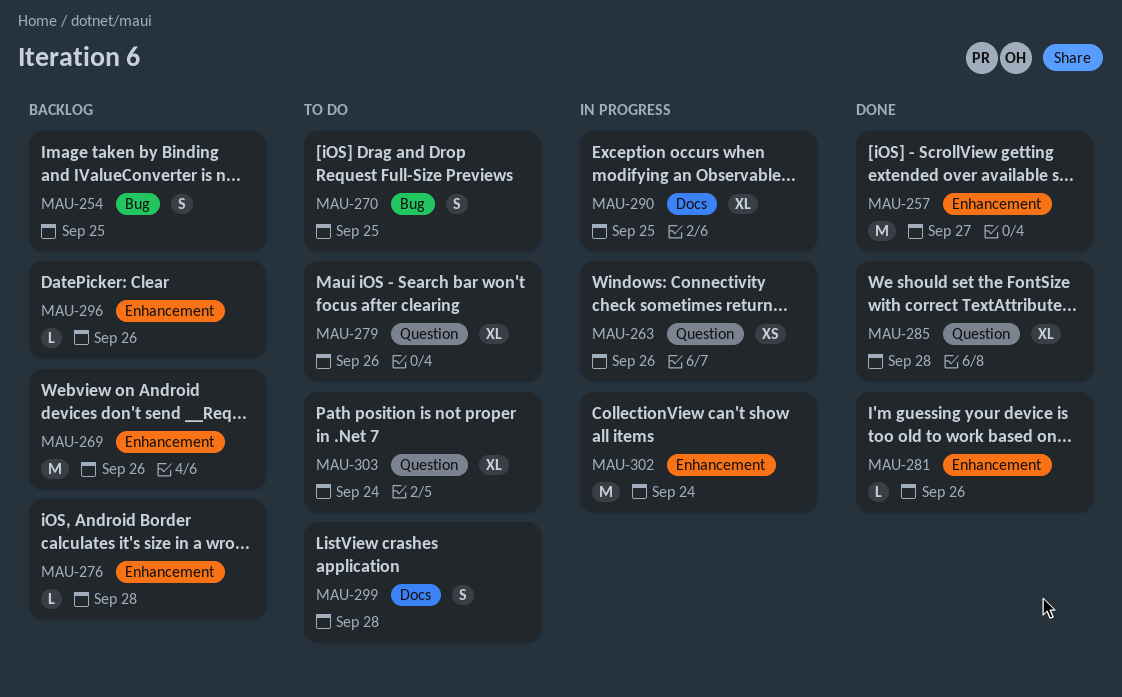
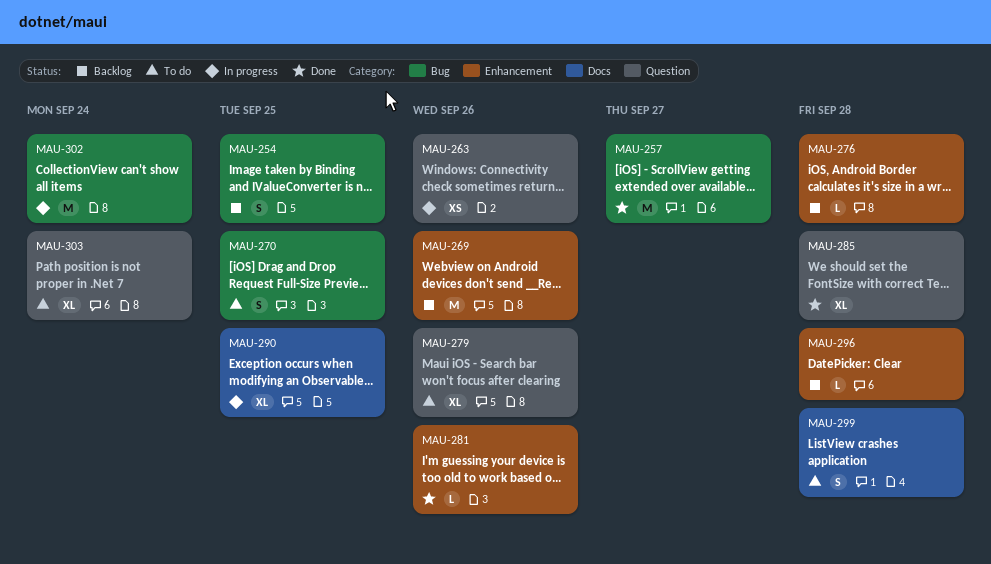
MAU-257, label: Enhancement -> Bug
MAU-296, due: Sep 26 -> Sep 28
MAU-302, label: Enhancement -> Bug

